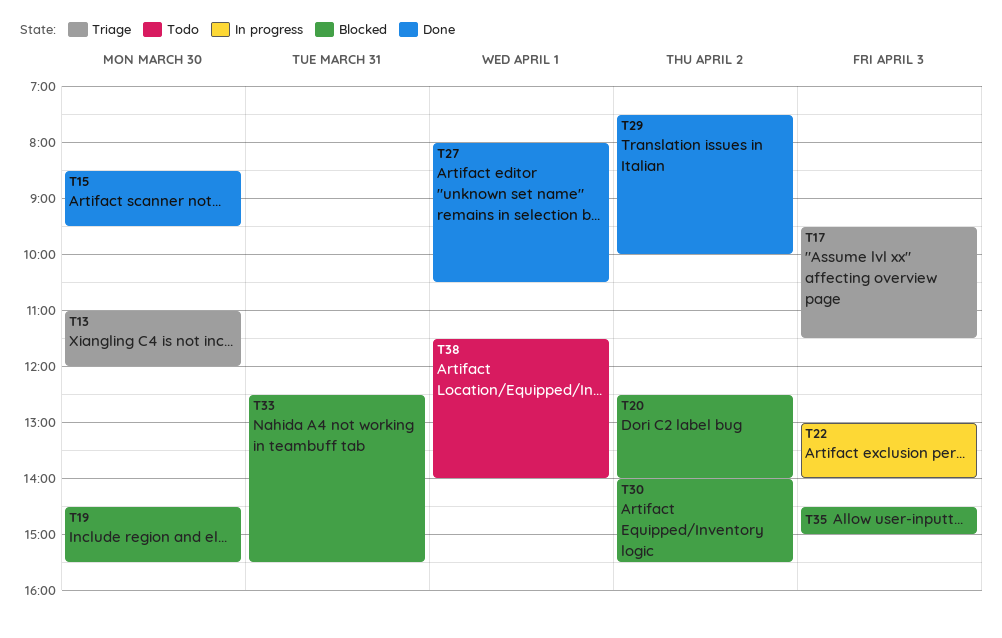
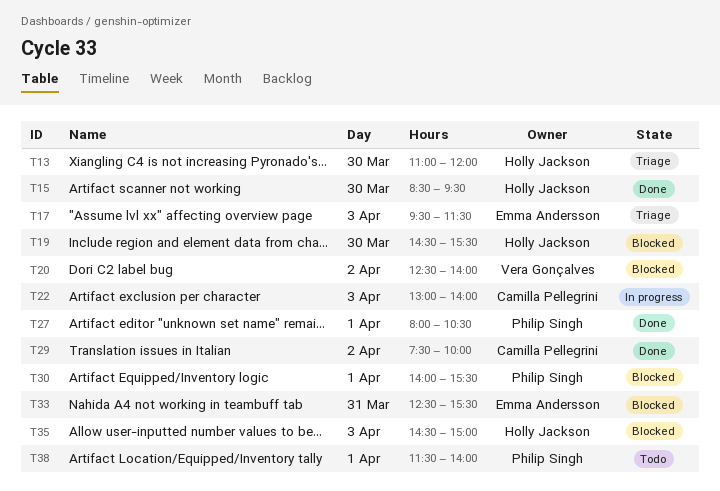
T30, day: Apr 2 -> Apr 1

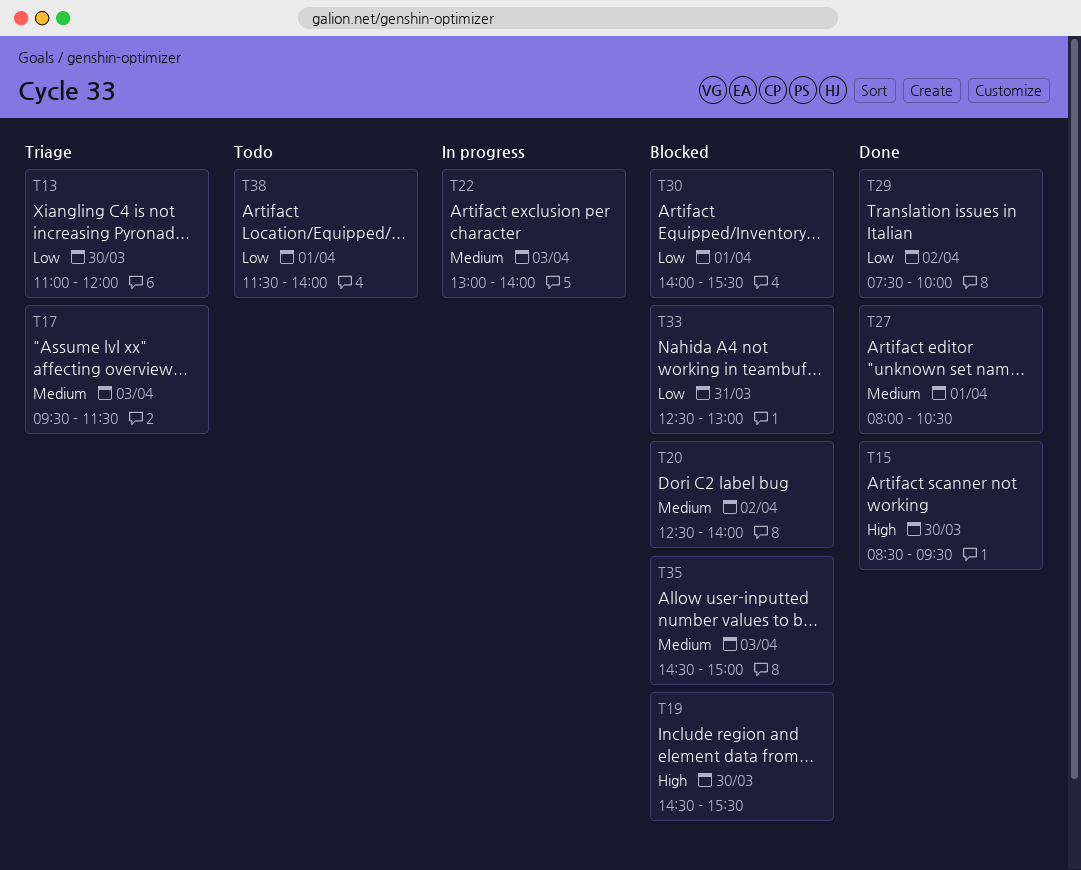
T33, ends: 15:30 -> 13:00

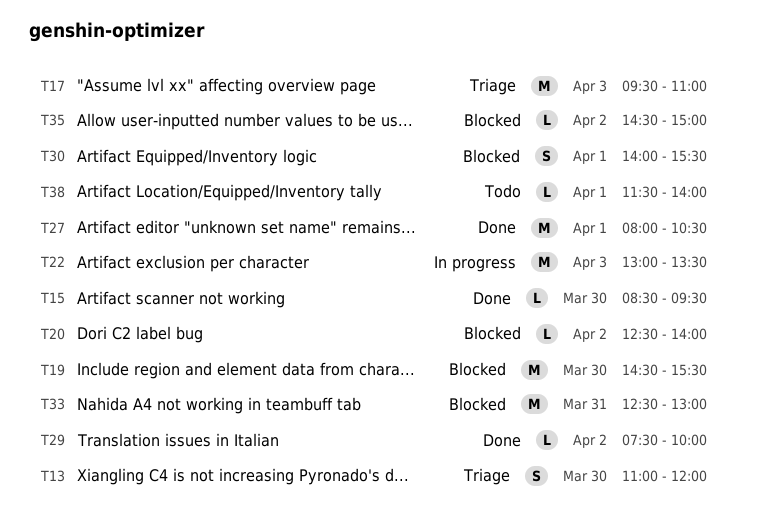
T17, ends: 11:30 -> 11:00
T22, ends: 14:00 -> 13:30
T35, day: Apr 3 -> Apr 2

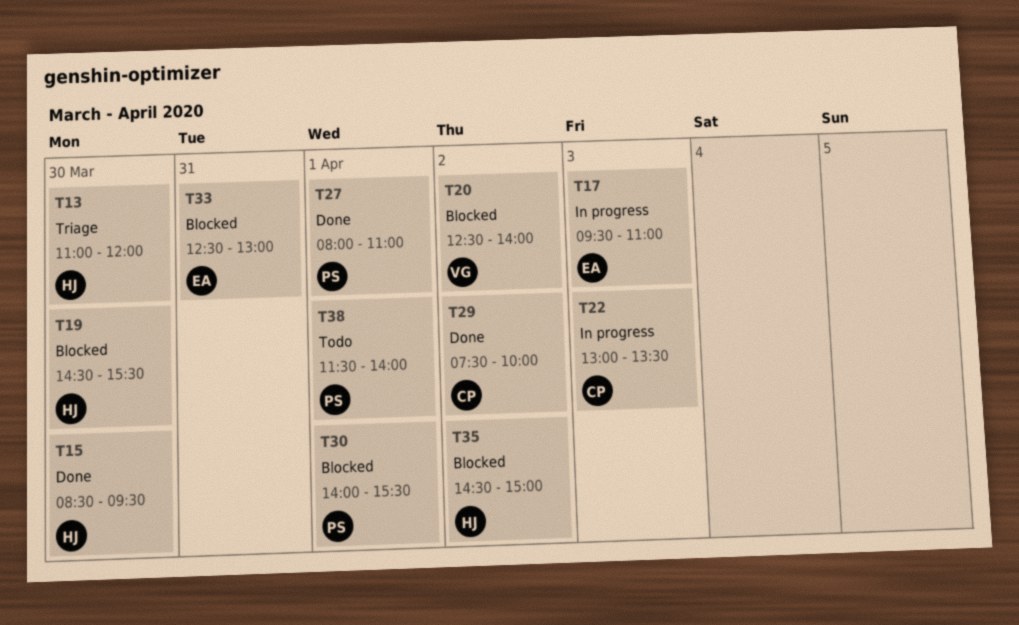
T17, status: Triage -> In progress
T27, ends: 10:30 -> 11:00

